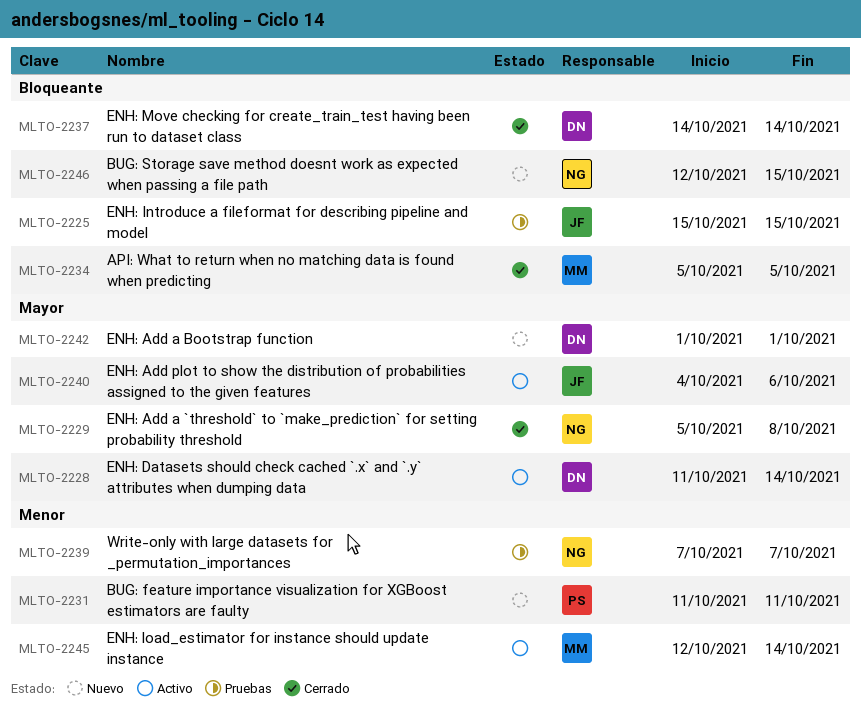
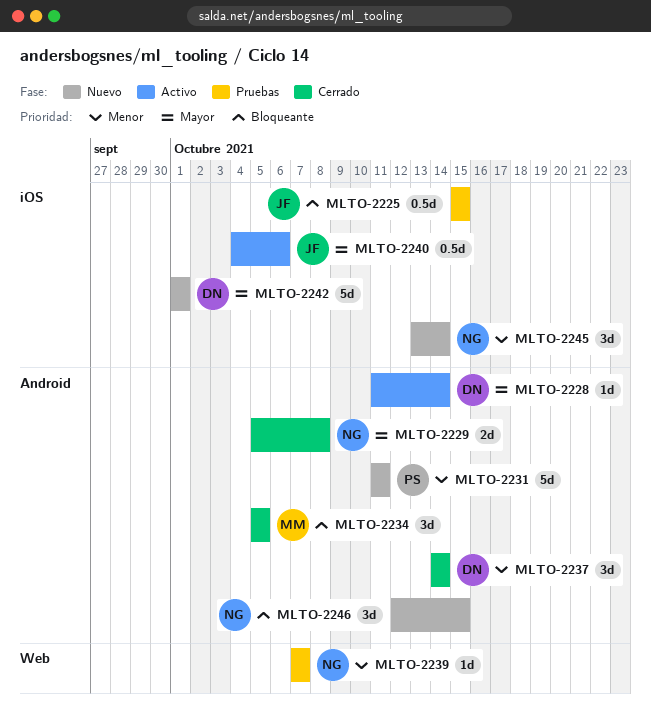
MLTO-2237, priority: Bloqueante -> Menor
MLTO-2245, status: Activo -> Nuevo
MLTO-2245, owner: MM -> NG
MLTO-2245, start: Oct 12 -> Oct 13

